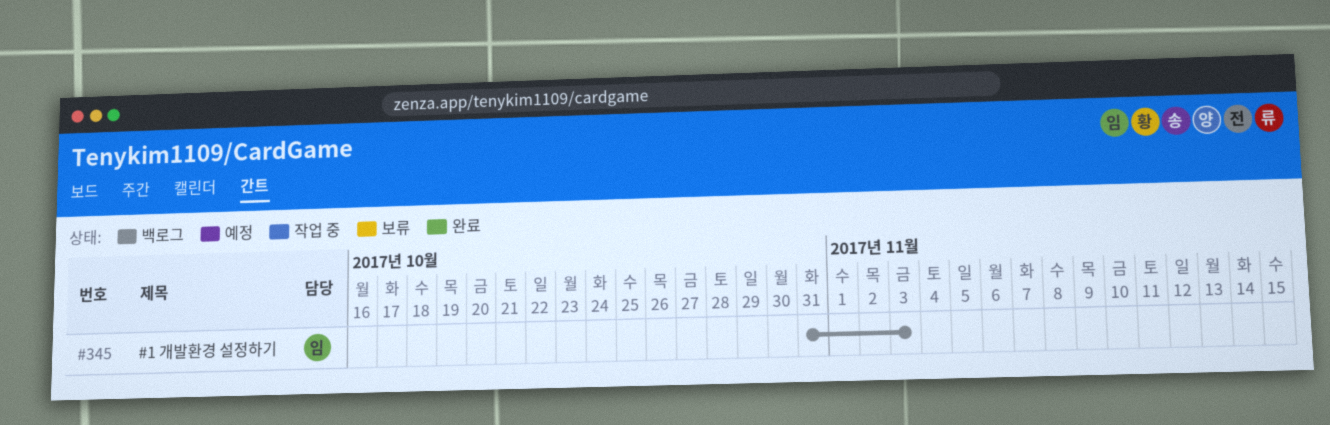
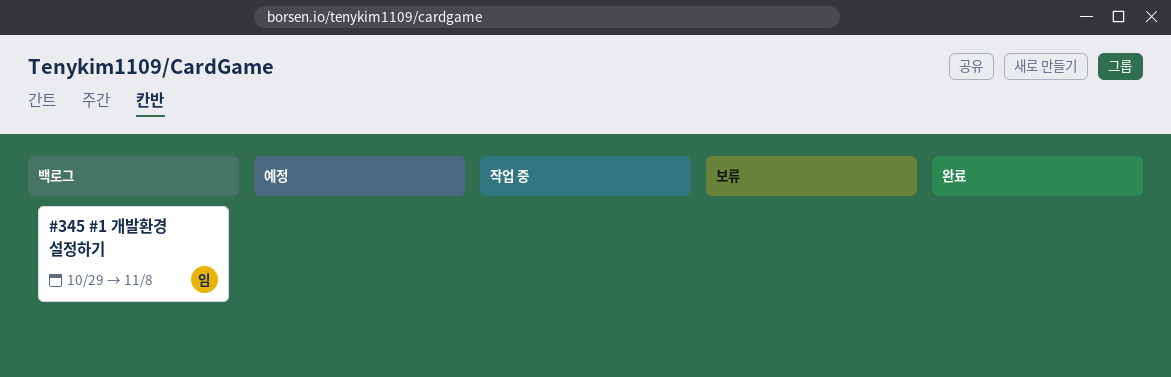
#345, start: Oct 31 -> Oct 29
#345, due: Nov 3 -> Nov 8

